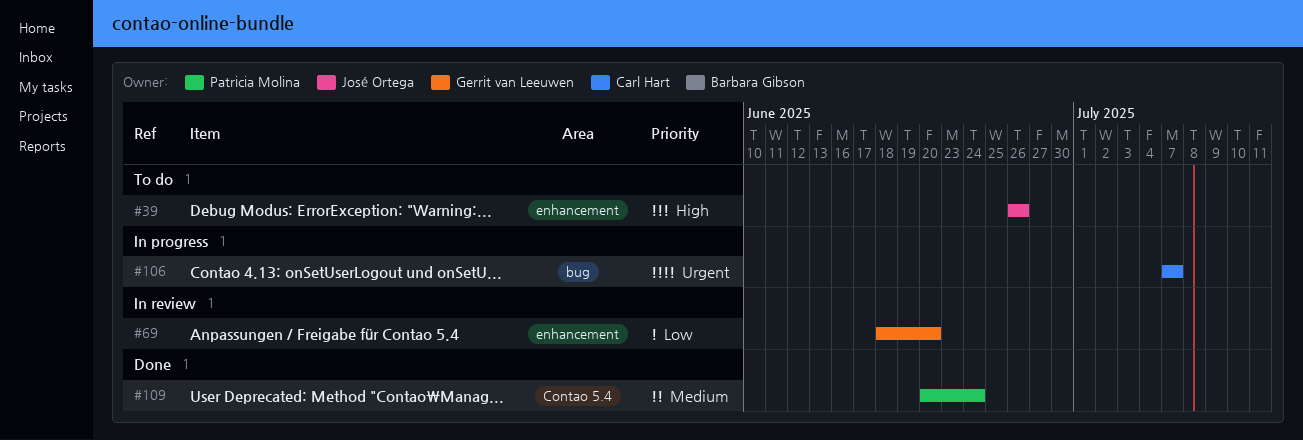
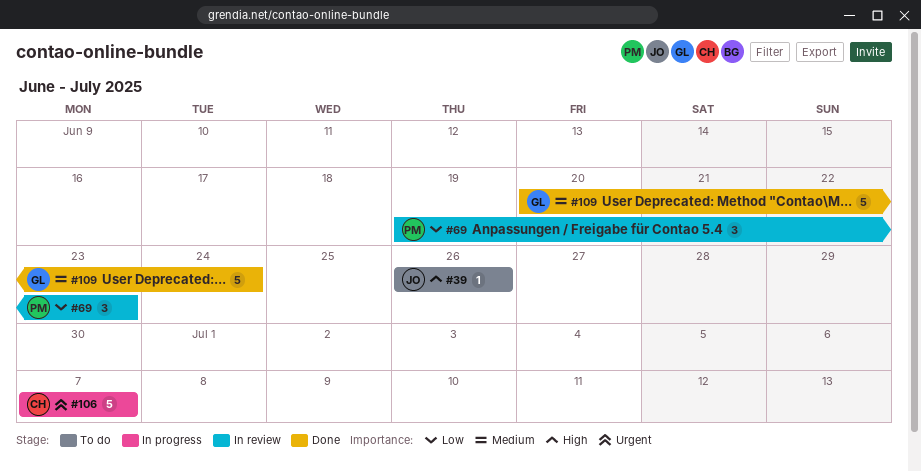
#69, owner: Gerrit van Leeuwen -> Patricia Molina
#69, start: Jun 18 -> Jun 19
#69, due: Jun 20 -> Jun 23
#109, owner: Patricia Molina -> Gerrit van Leeuwen

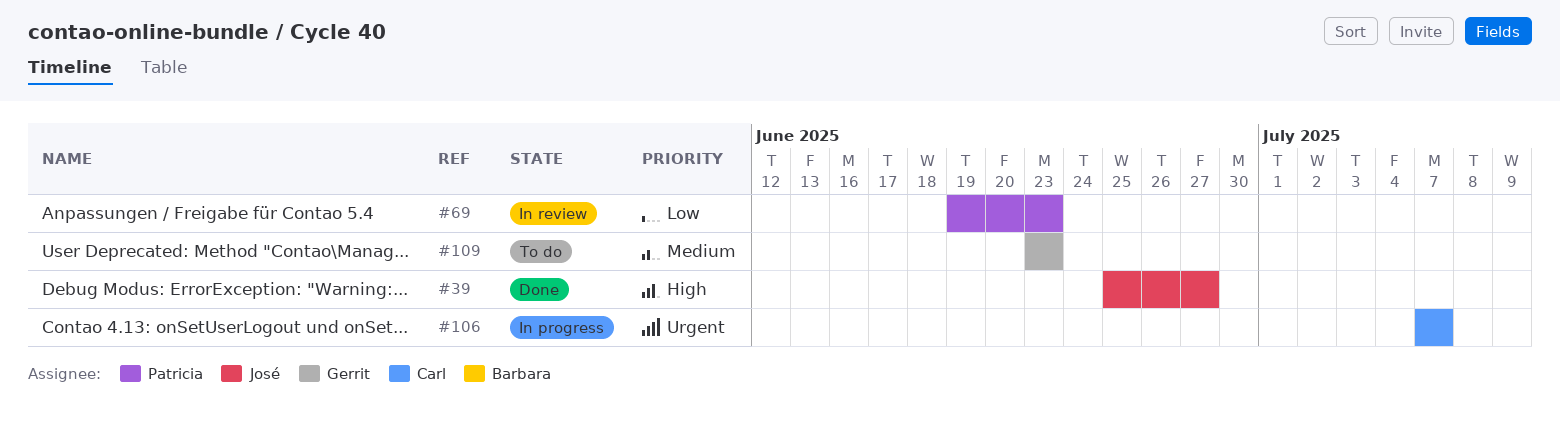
#39, status: To do -> Done
#39, start: Jun 26 -> Jun 25
#39, due: Jun 26 -> Jun 27
#109, status: Done -> To do
#109, start: Jun 20 -> Jun 23
#109, due: Jun 24 -> Jun 23

